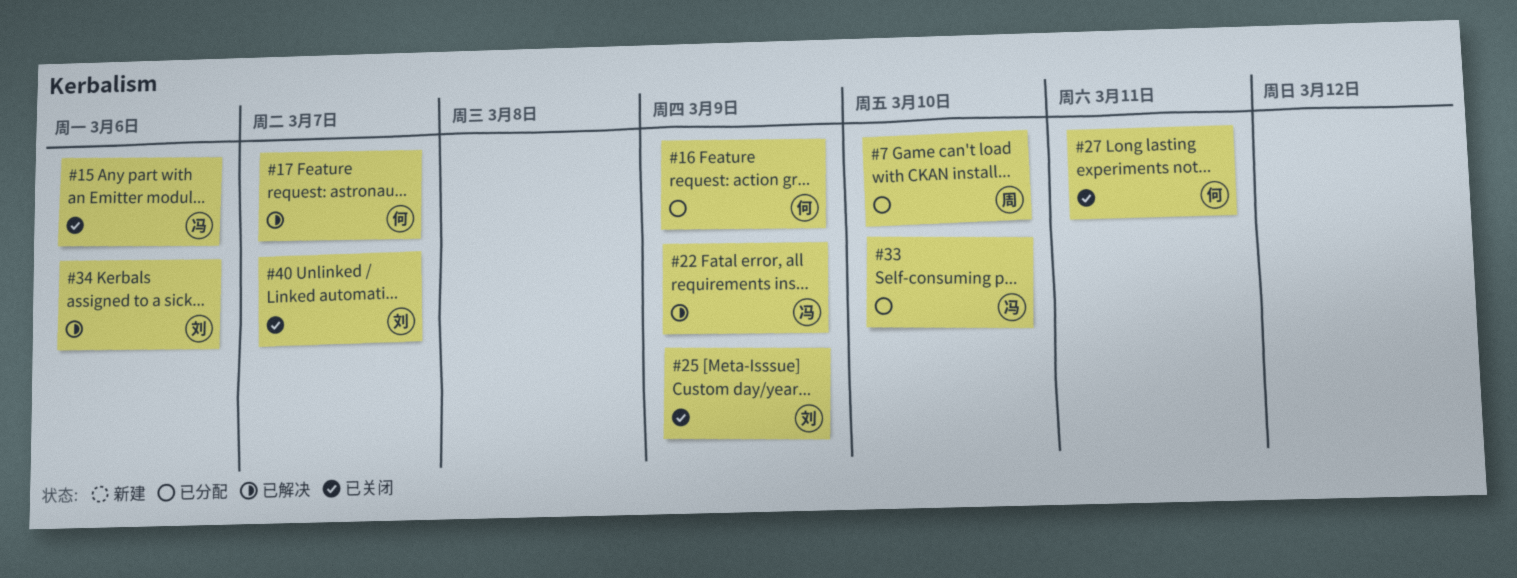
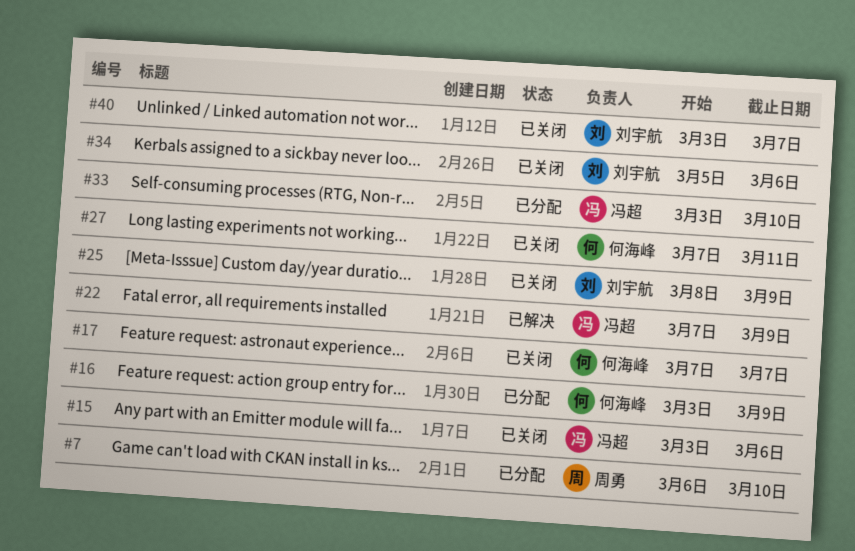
#17, status: 已解决 -> 已关闭
#34, status: 已解决 -> 已关闭

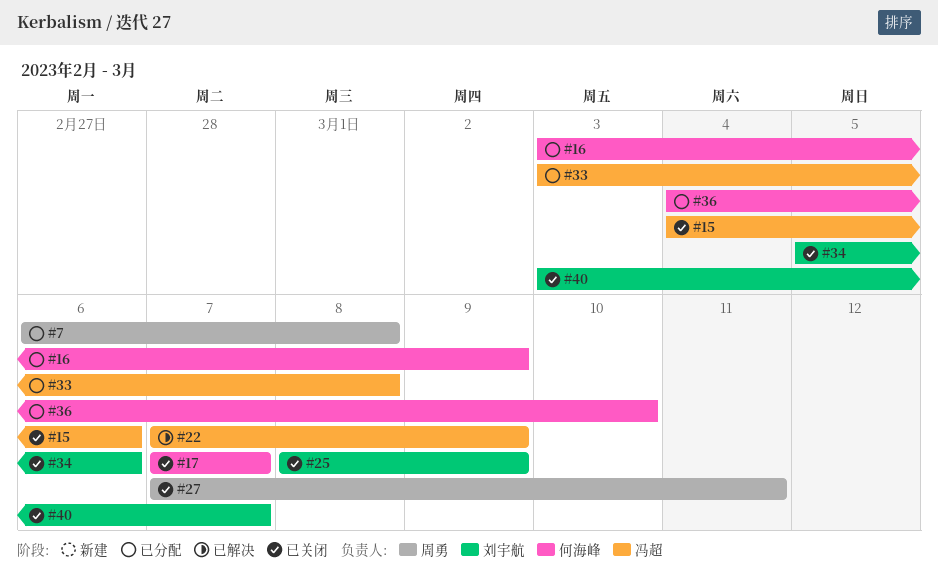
#7, due: Mar 10 -> Mar 8
#15, start: Mar 3 -> Mar 4
#27, owner: 何海峰 -> 周勇
#33, due: Mar 10 -> Mar 8
#36: none -> present

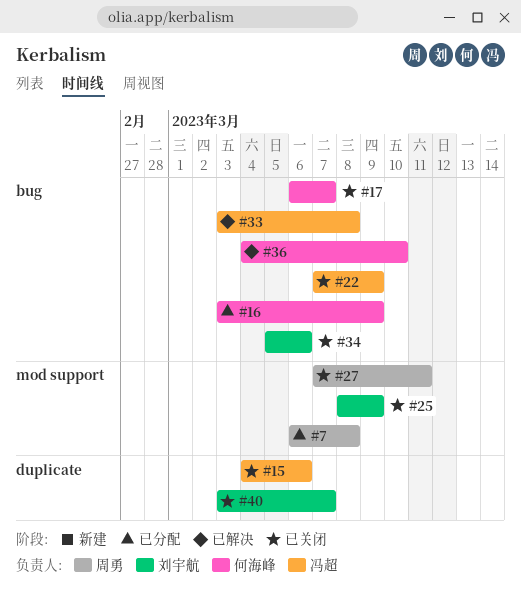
#17, start: Mar 7 -> Mar 6
#22, status: 已解决 -> 已关闭
#33, status: 已分配 -> 已解决
#36, status: 已分配 -> 已解决

